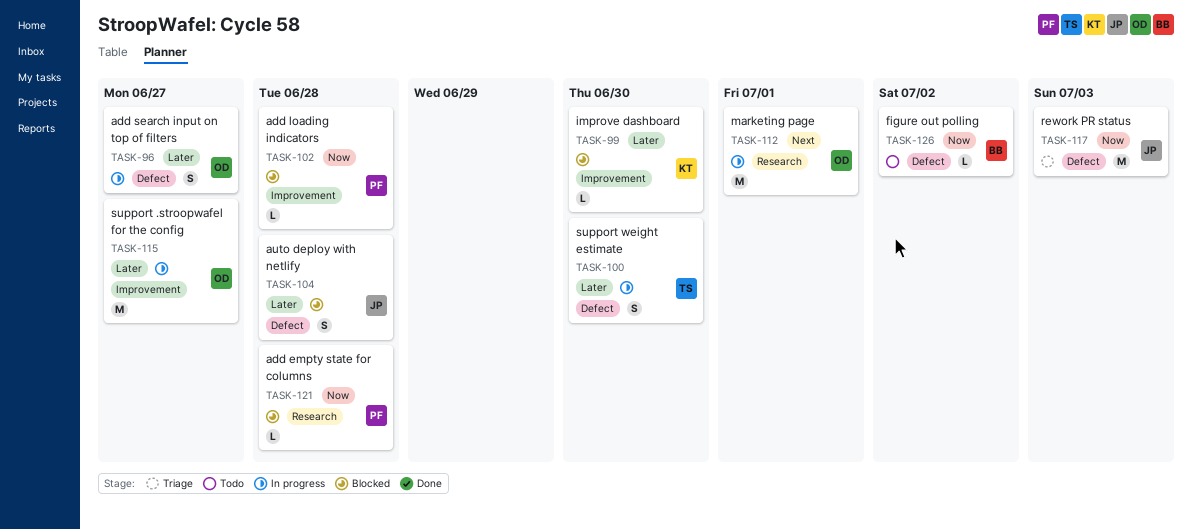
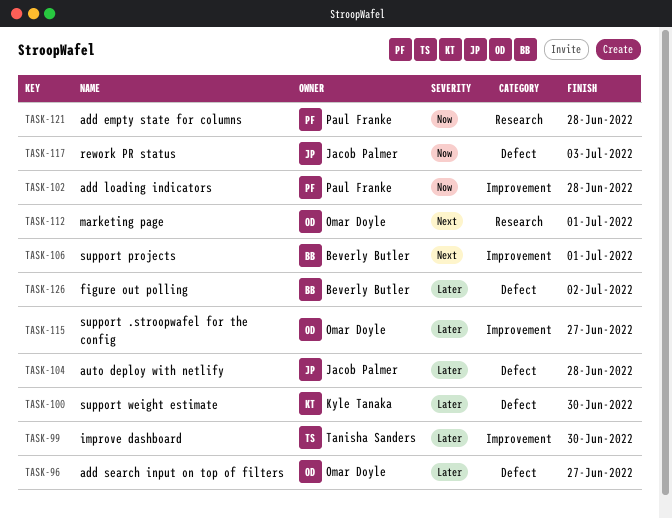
TASK-99, owner: Kyle Tanaka -> Tanisha Sanders
TASK-100, owner: Tanisha Sanders -> Kyle Tanaka
TASK-106: none -> present
TASK-126, priority: Now -> Later

